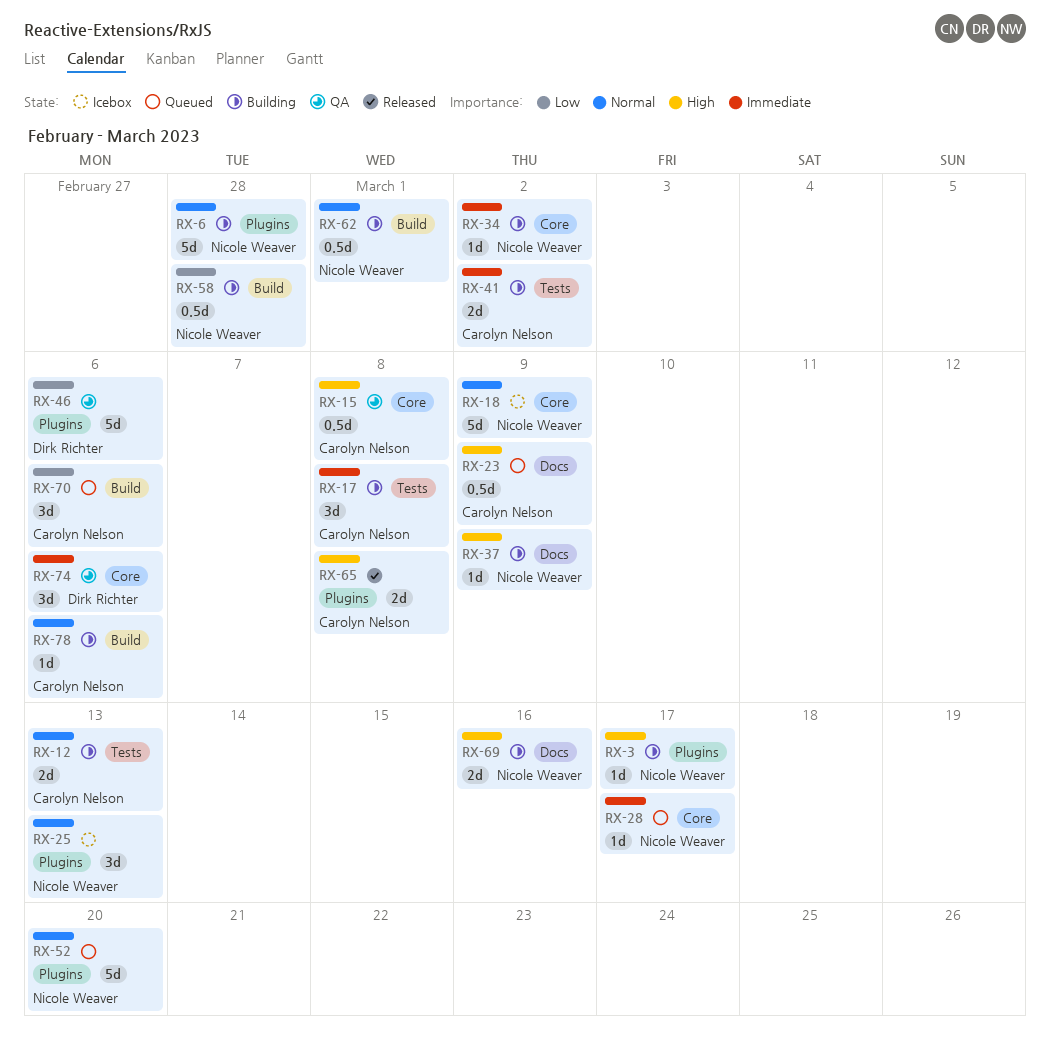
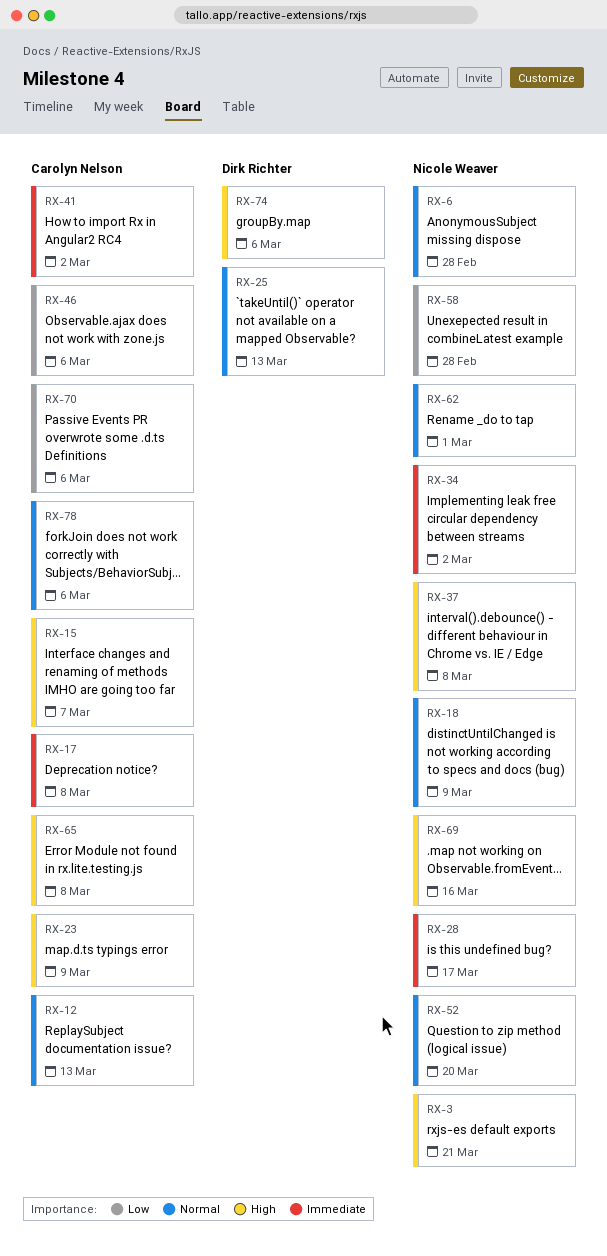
RX-3, due: Mar 17 -> Mar 21
RX-15, due: Mar 8 -> Mar 7
RX-25, owner: Nicole Weaver -> Dirk Richter
RX-37, due: Mar 9 -> Mar 8
RX-46, owner: Dirk Richter -> Carolyn Nelson
RX-74, priority: Immediate -> High

